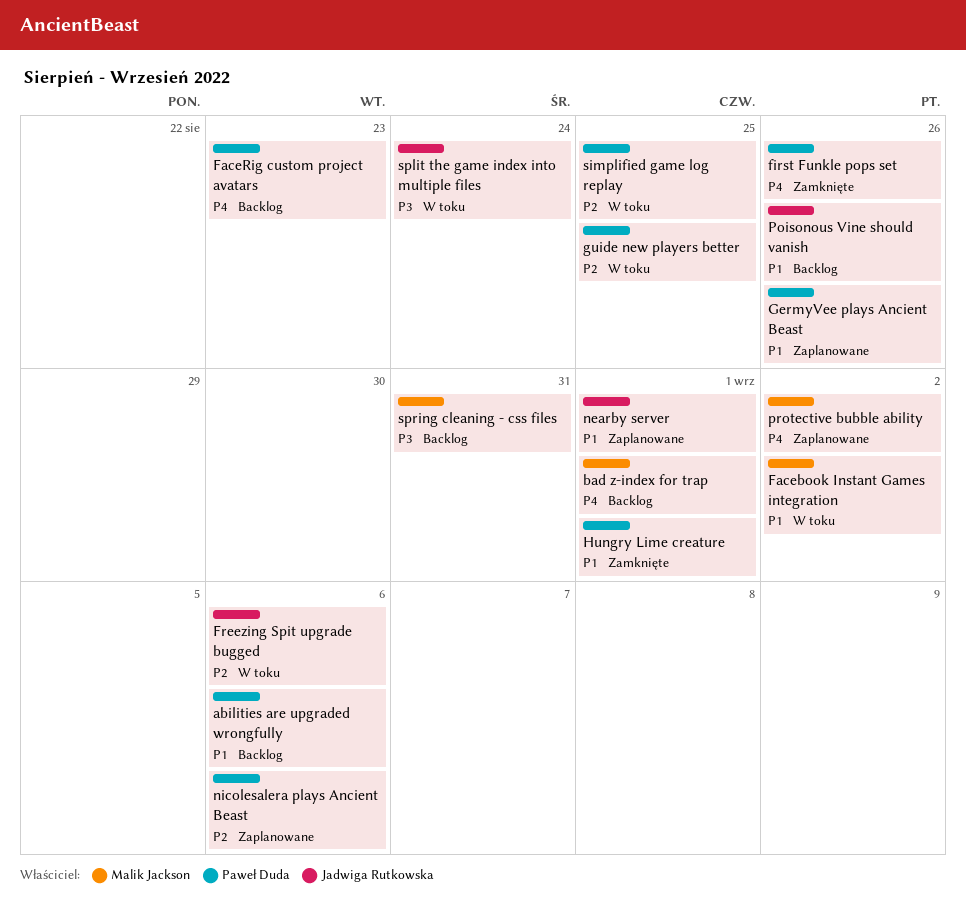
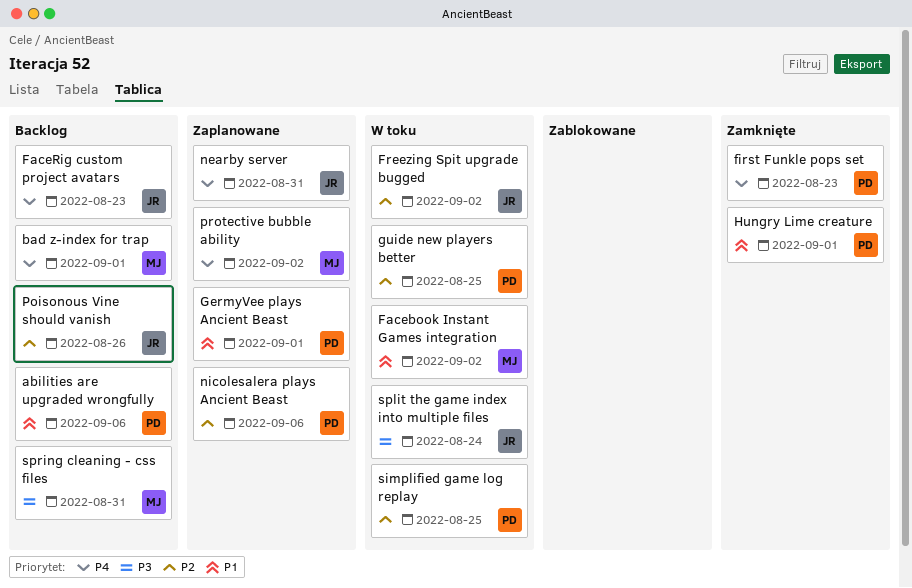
FaceRig custom project avatars, owner: Paweł Duda -> Jadwiga Rutkowska
first Funkle pops set, due: Aug 26 -> Aug 23
Freezing Spit upgrade bugged, due: Sep 6 -> Sep 2
GermyVee plays Ancient Beast, due: Aug 26 -> Sep 1
nearby server, priority: P1 -> P4
nearby server, due: Sep 1 -> Aug 31
Poisonous Vine should vanish, priority: P1 -> P2

